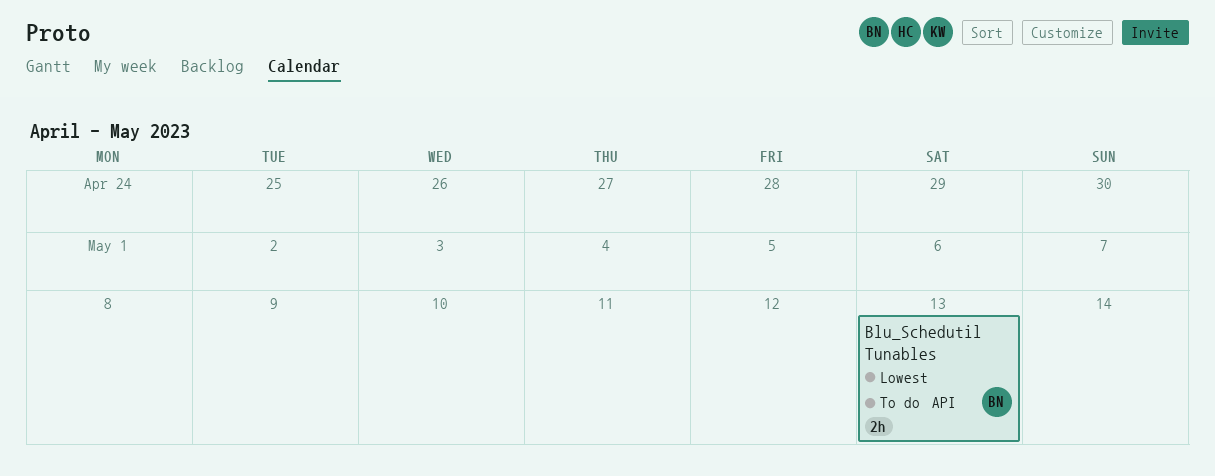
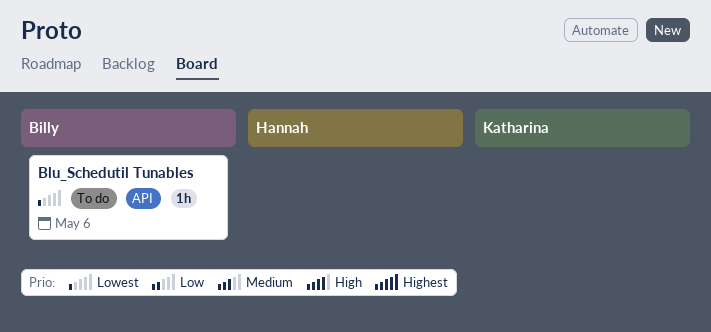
Blu_Schedutil Tunables, estimate: 2h -> 1h
Blu_Schedutil Tunables, due: May 13 -> May 6

